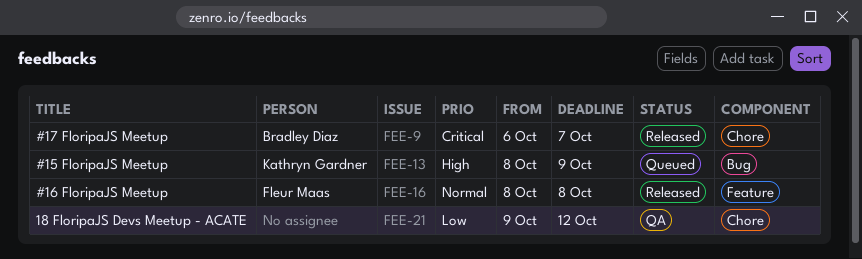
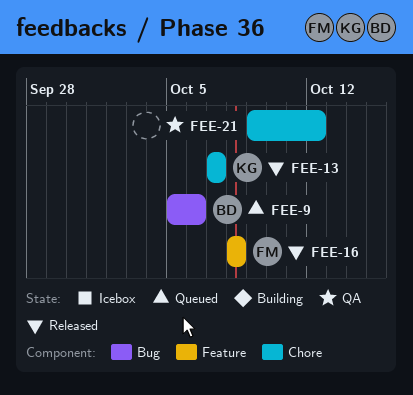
FEE-9, status: Released -> Queued
FEE-9, label: Chore -> Bug
FEE-9, start: Oct 6 -> Oct 5
FEE-9, due: Oct 7 -> Oct 6
FEE-13, status: Queued -> Released
FEE-13, label: Bug -> Chore
FEE-13, start: Oct 8 -> Oct 7
FEE-13, due: Oct 9 -> Oct 7

